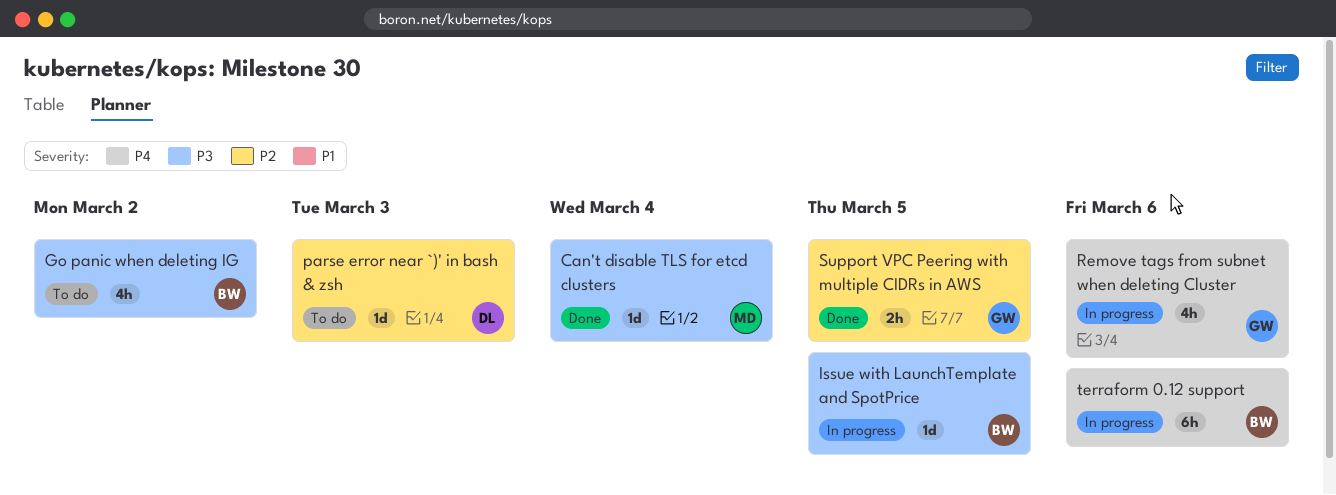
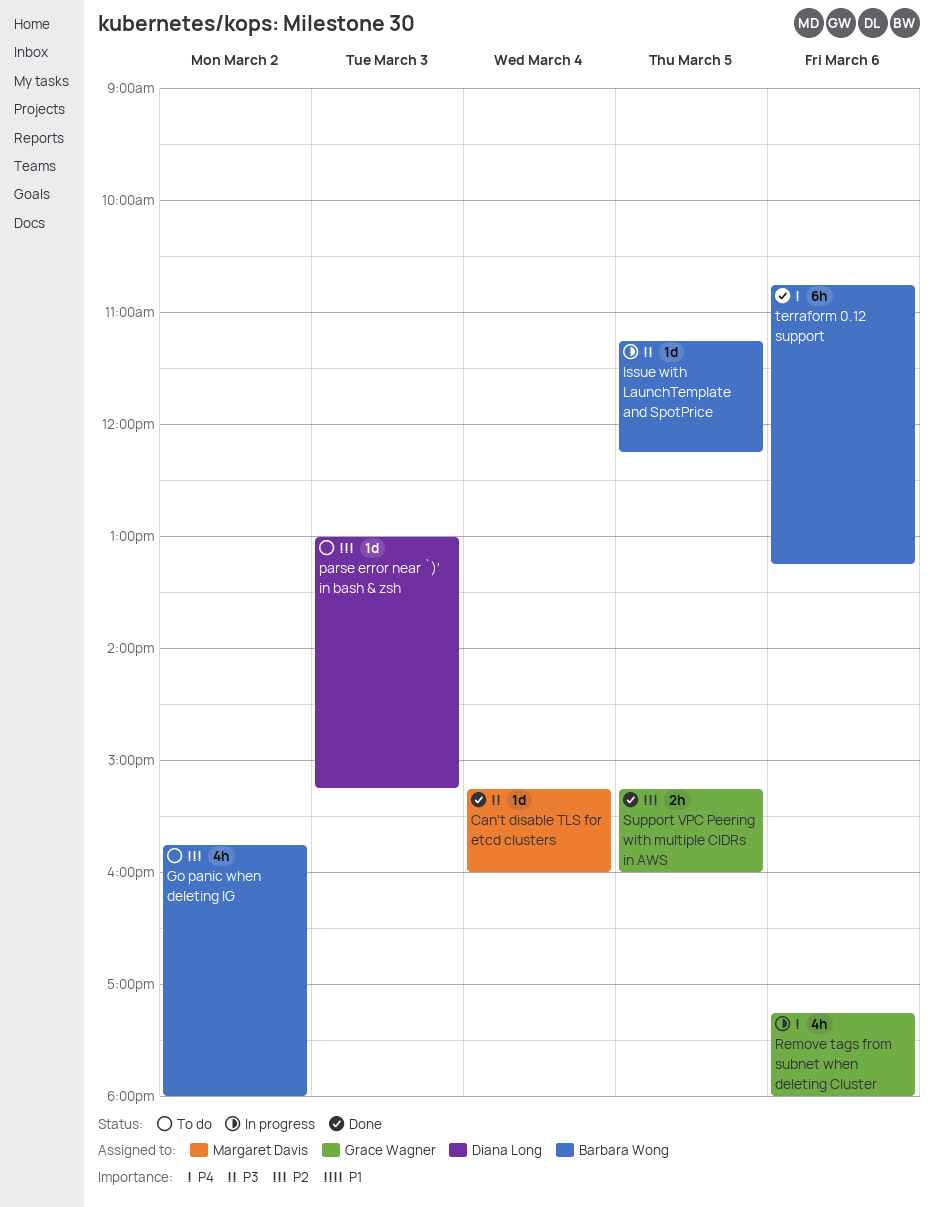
Go panic when deleting IG, priority: P3 -> P2
terraform 0.12 support, status: In progress -> Done

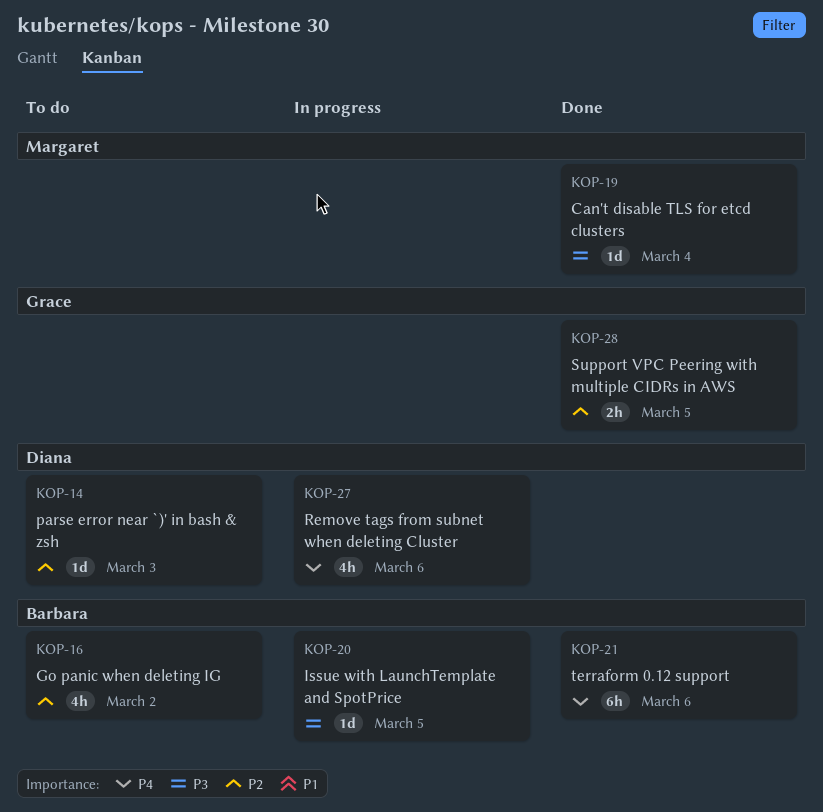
Remove tags from subnet when deleting Cluster, owner: Grace Wagner -> Diana Long

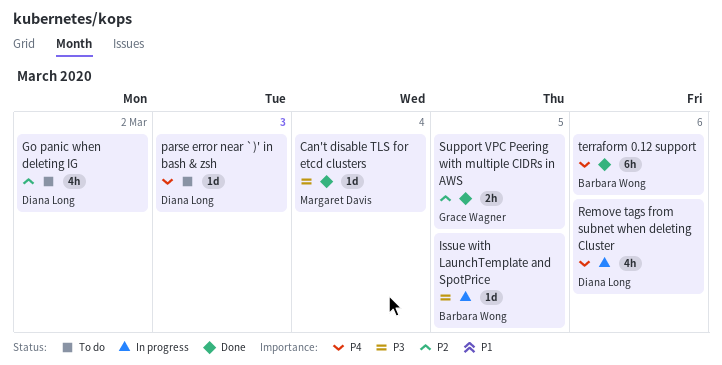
Go panic when deleting IG, owner: Barbara Wong -> Diana Long
parse error near `)' in bash & zsh, priority: P2 -> P4

